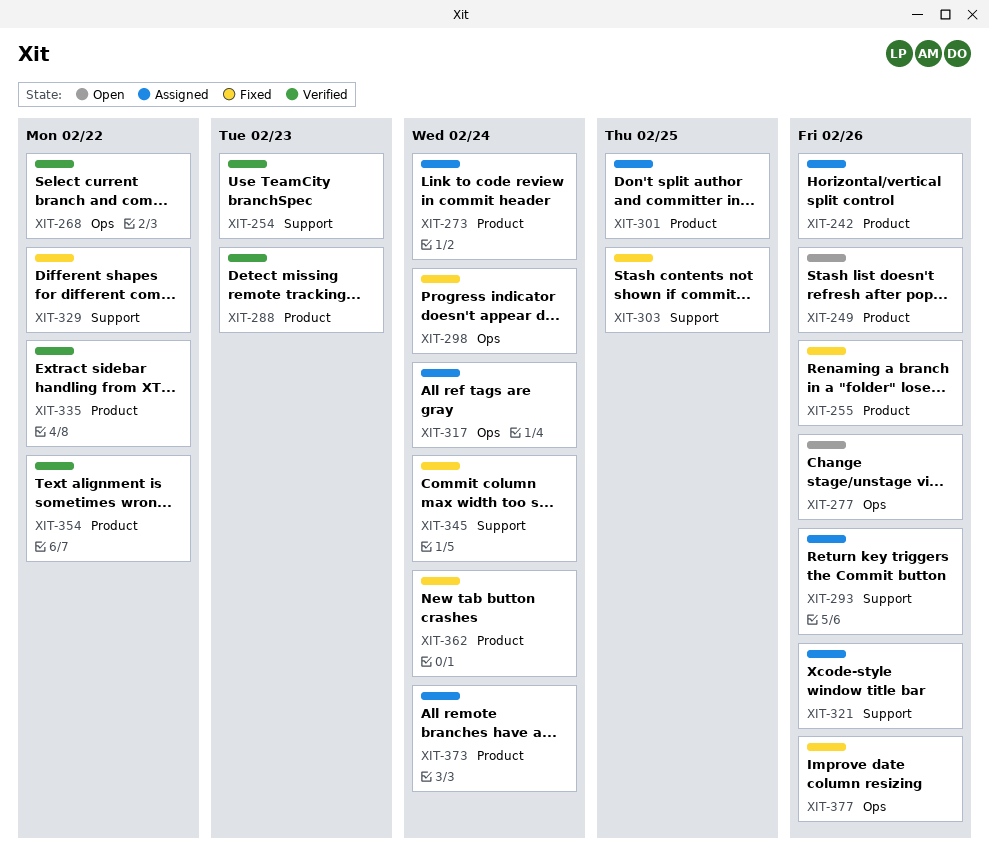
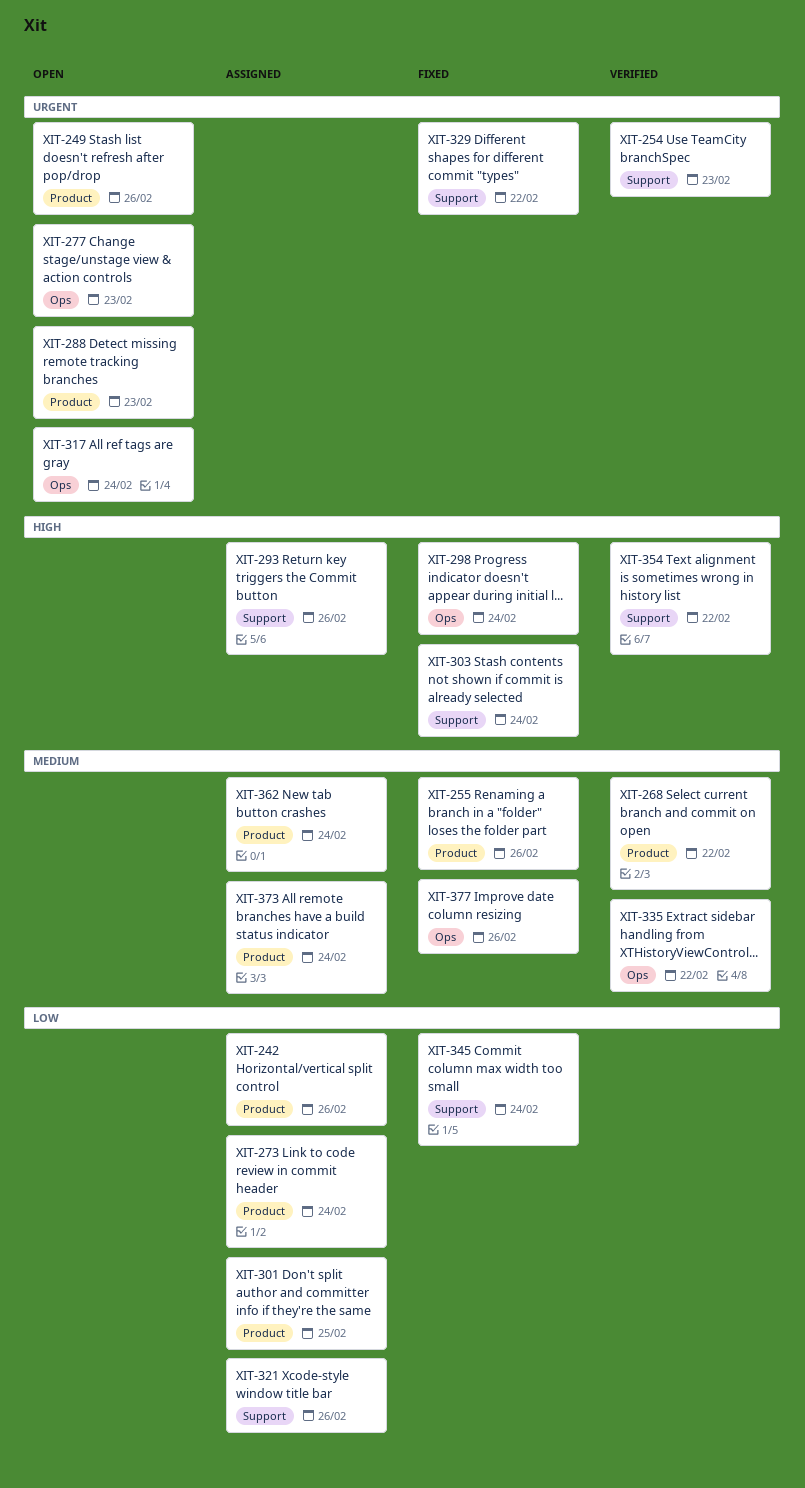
XIT-268, label: Ops -> Product
XIT-277, due: Feb 26 -> Feb 23
XIT-288, status: Verified -> Open
XIT-303, due: Feb 25 -> Feb 24
XIT-317, status: Assigned -> Open
XIT-335, label: Product -> Ops
XIT-354, label: Product -> Support
XIT-362, status: Fixed -> Assigned

